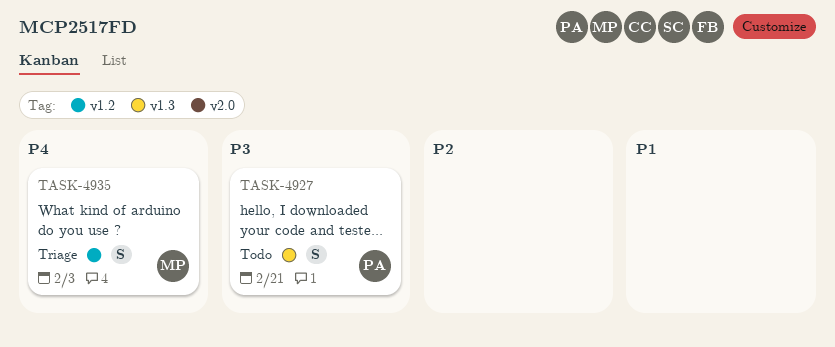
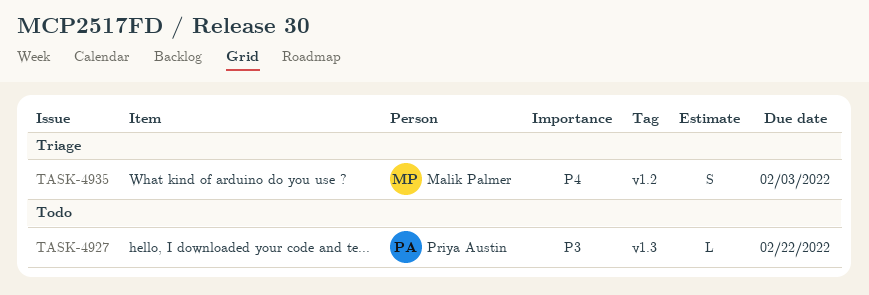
TASK-4927, estimate: S -> L
TASK-4927, due: Feb 21 -> Feb 22

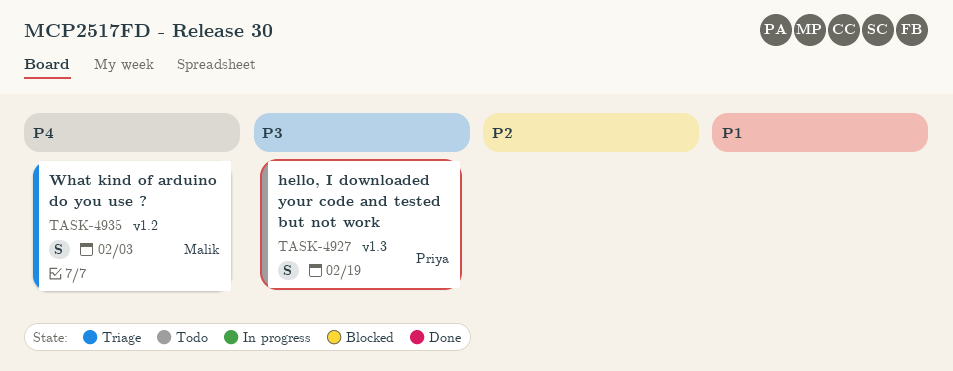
TASK-4927, estimate: L -> S
TASK-4927, due: Feb 22 -> Feb 19

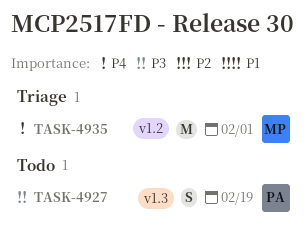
TASK-4935, estimate: S -> M
TASK-4935, due: Feb 3 -> Feb 1

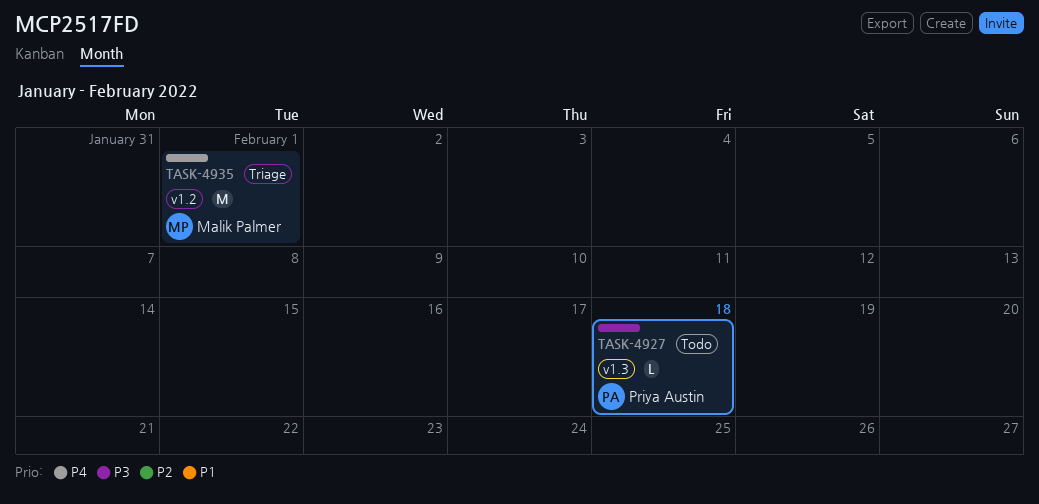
TASK-4927, estimate: S -> L
TASK-4927, due: Feb 19 -> Feb 18

